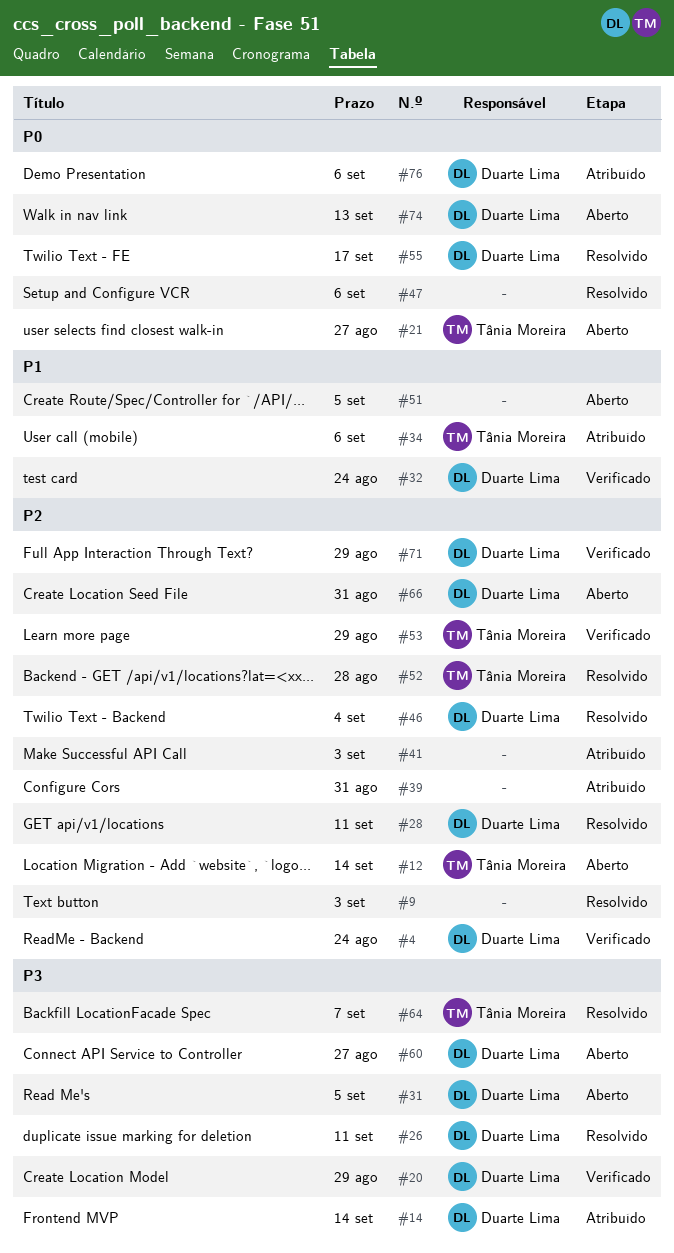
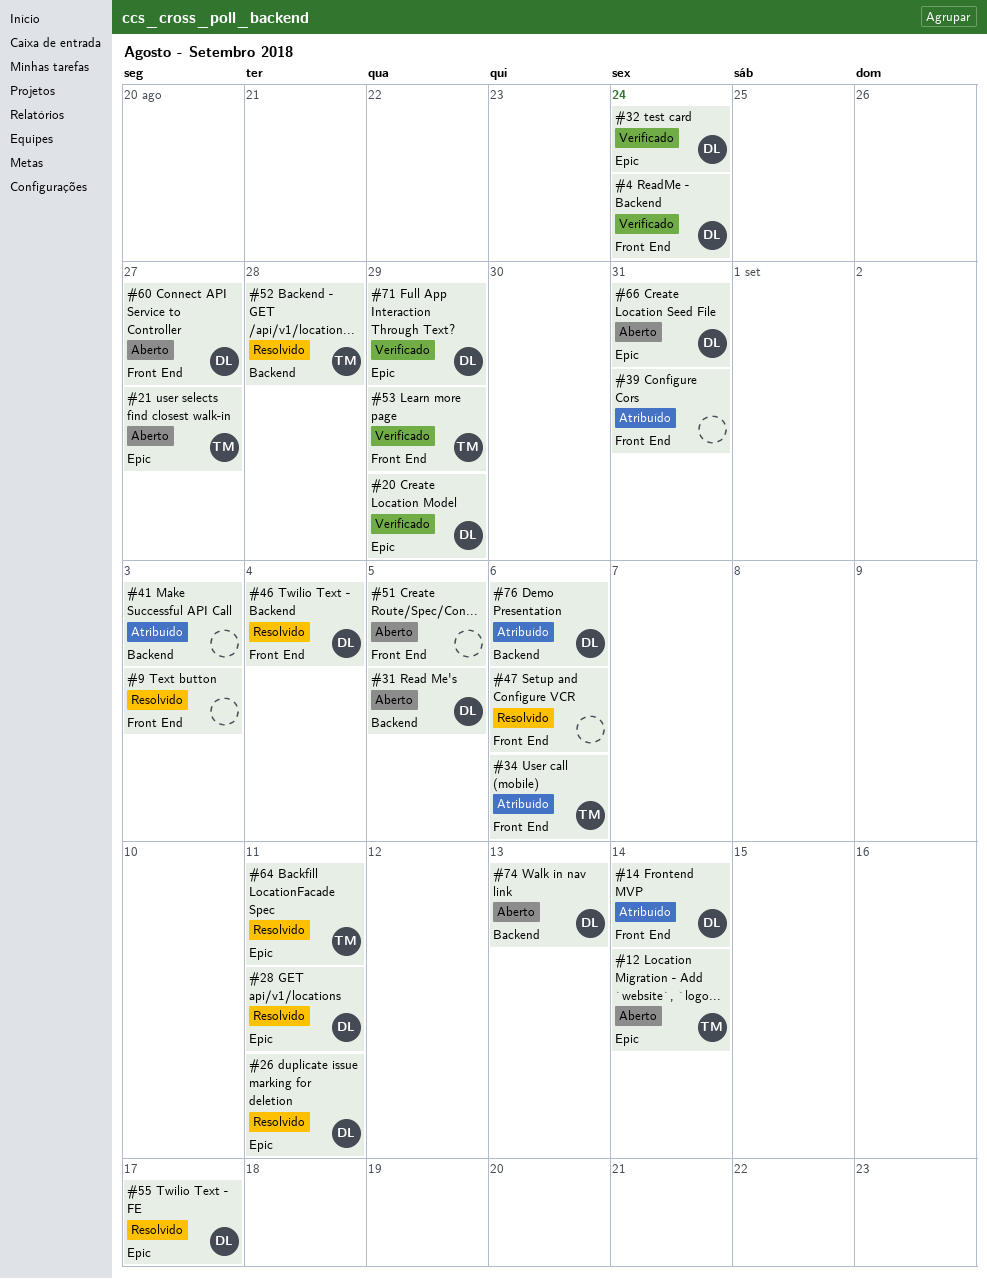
#64, due: Sep 7 -> Sep 11

